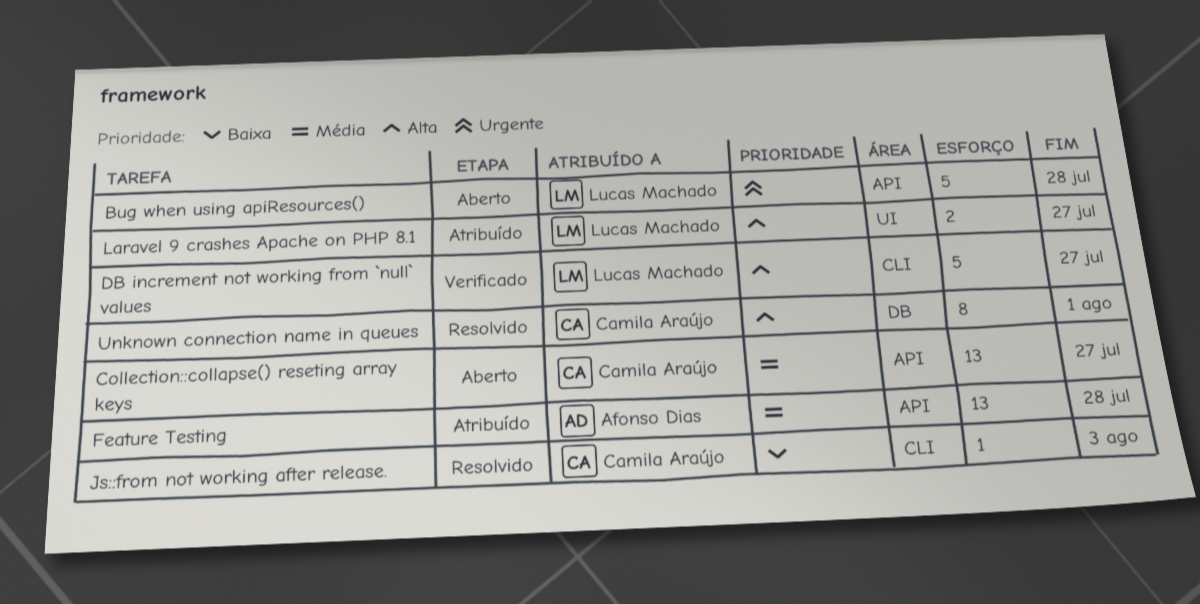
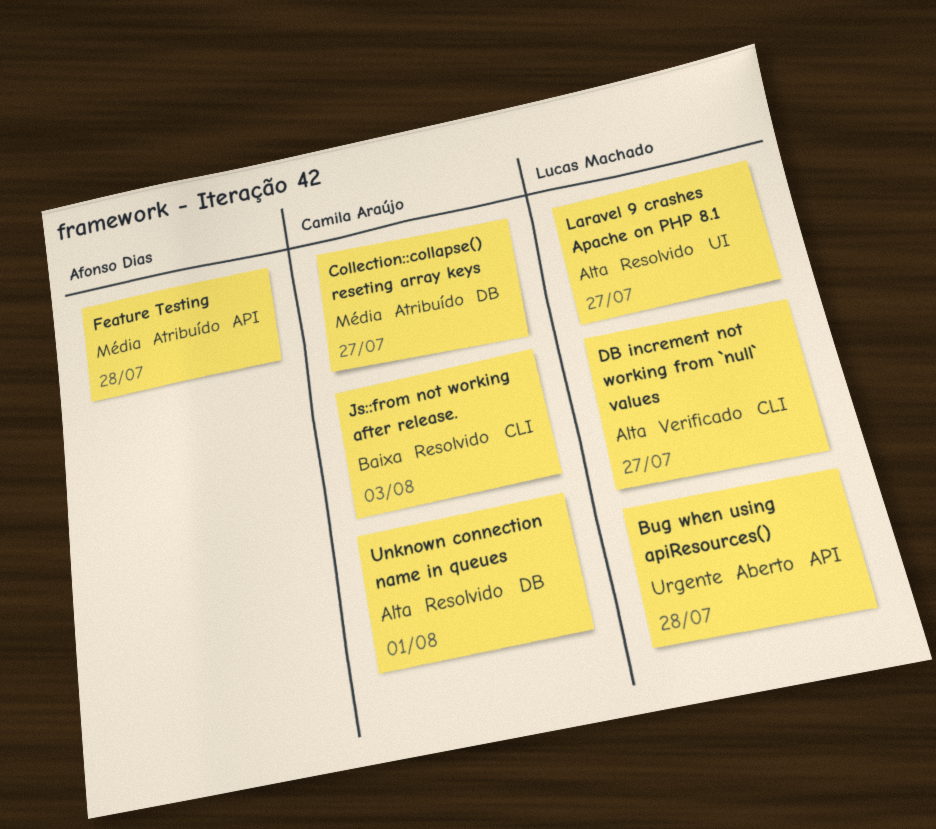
Collection::collapse() reseting array keys, status: Aberto -> Atribuído
Collection::collapse() reseting array keys, label: API -> DB
Laravel 9 crashes Apache on PHP 8.1, status: Atribuído -> Resolvido

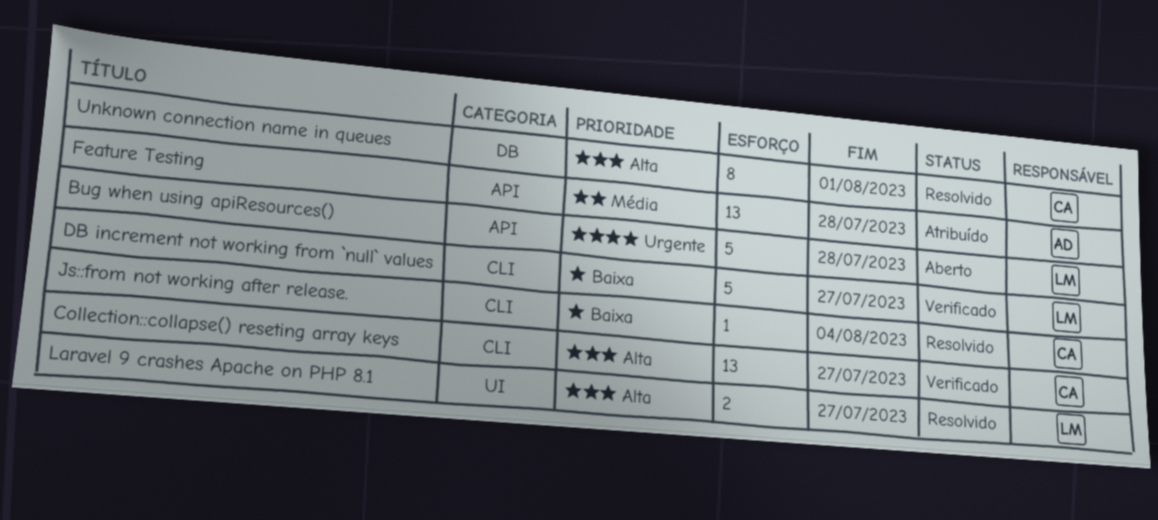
Collection::collapse() reseting array keys, status: Atribuído -> Verificado
Collection::collapse() reseting array keys, priority: Média -> Alta
Collection::collapse() reseting array keys, label: DB -> CLI
DB increment not working from `null` values, priority: Alta -> Baixa
Js::from not working after release., due: Aug 3 -> Aug 4

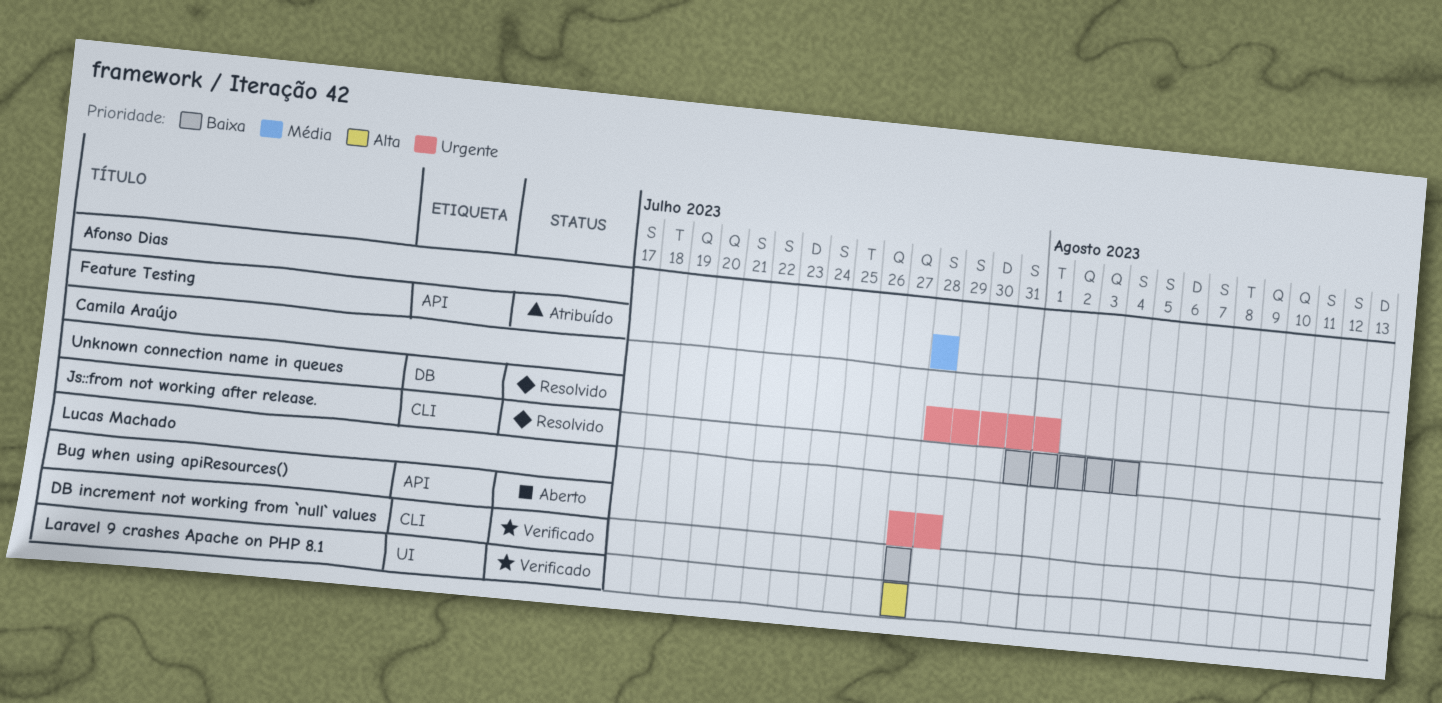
Collection::collapse() reseting array keys: present -> none
Laravel 9 crashes Apache on PHP 8.1, status: Resolvido -> Verificado
Unknown connection name in queues, priority: Alta -> Urgente

